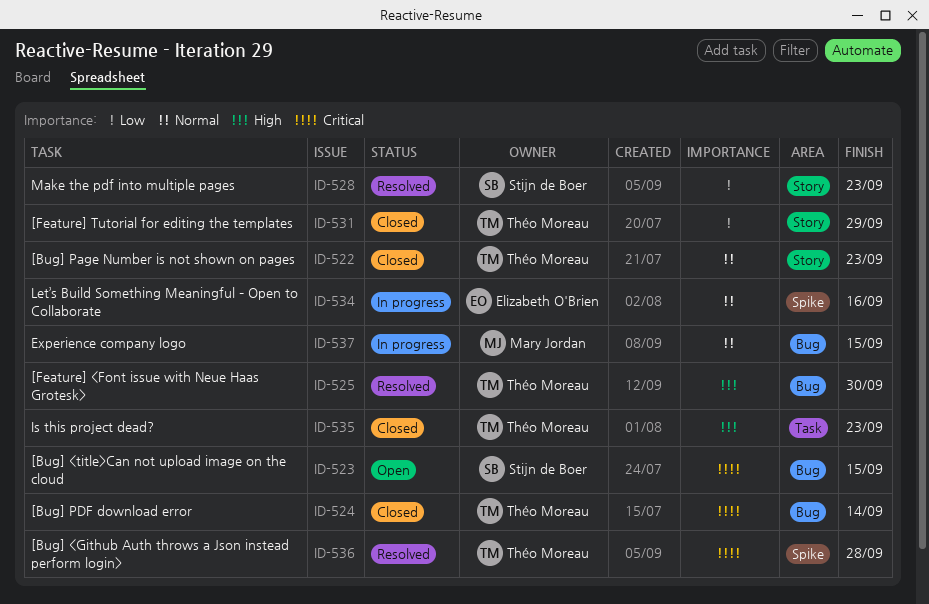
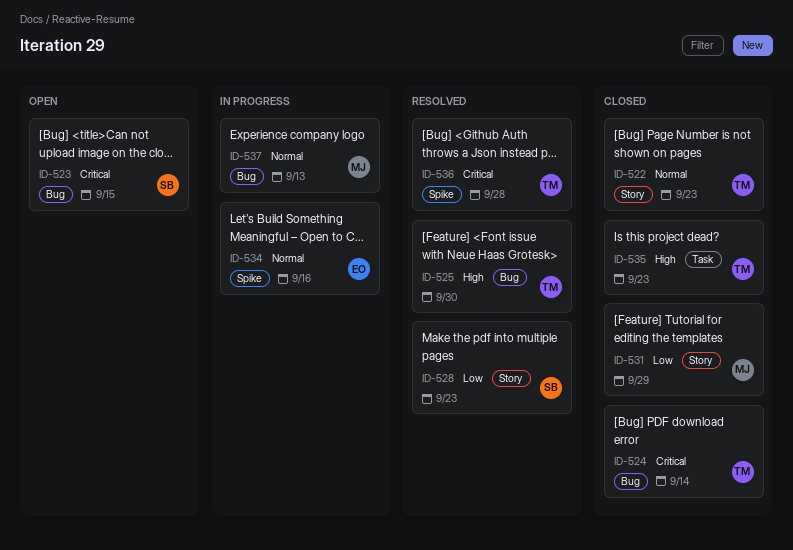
ID-531, owner: Théo Moreau -> Mary Jordan
ID-537, due: Sep 15 -> Sep 13

